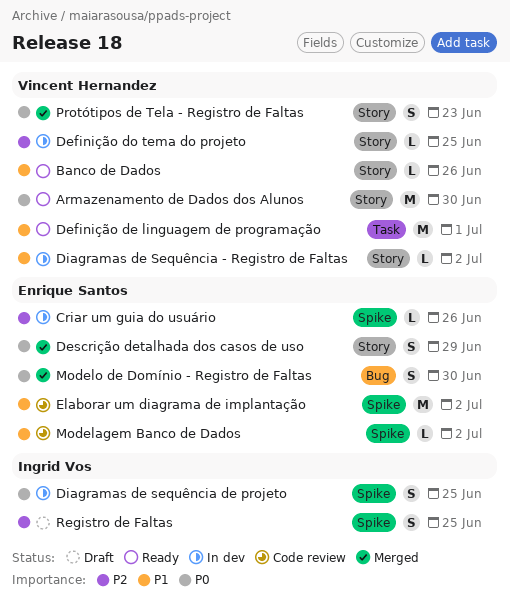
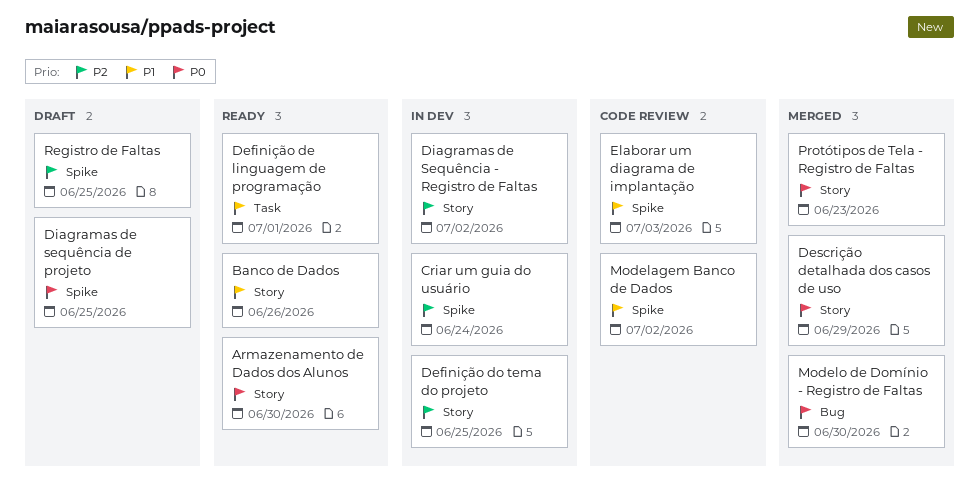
Criar um guia do usuário, due: Jun 26 -> Jun 24
Diagramas de Sequência - Registro de Faltas, priority: P1 -> P2
Diagramas de sequência de projeto, status: In dev -> Draft
Elaborar um diagrama de implantação, due: Jul 2 -> Jul 3

